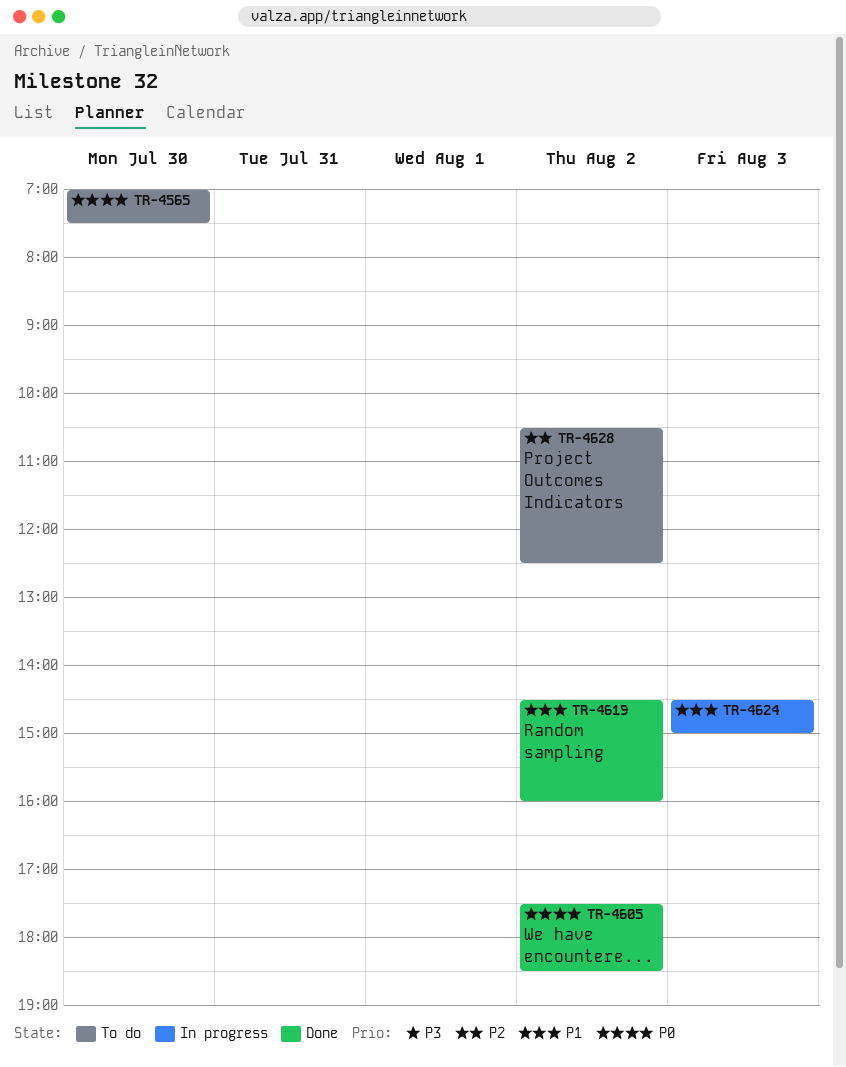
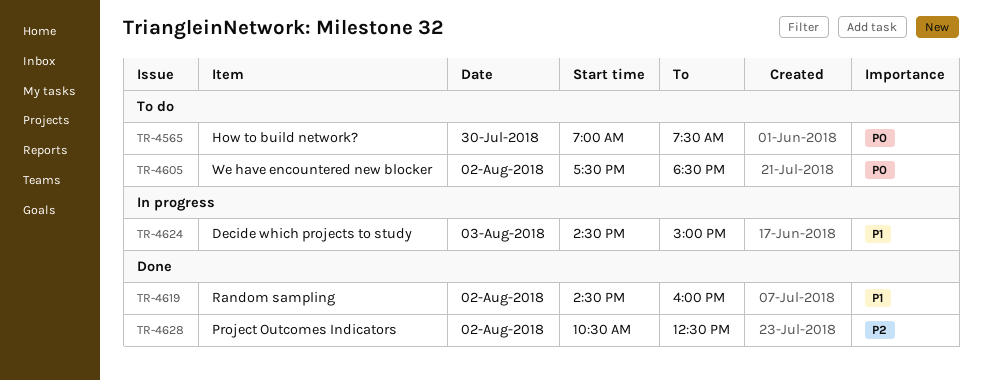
TR-4605, status: Done -> To do
TR-4628, status: To do -> Done

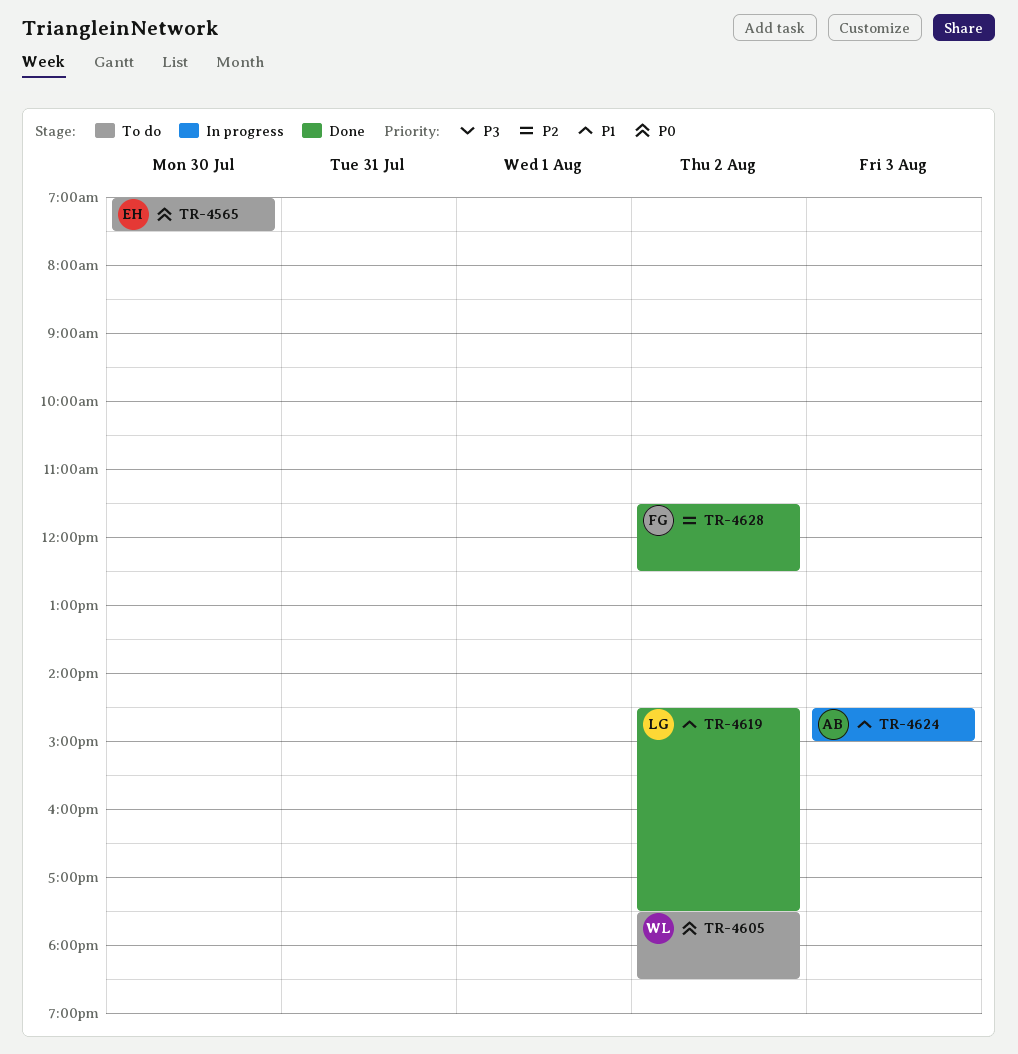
TR-4619, ends: 16:00 -> 17:30
TR-4628, begins: 10:30 -> 11:30

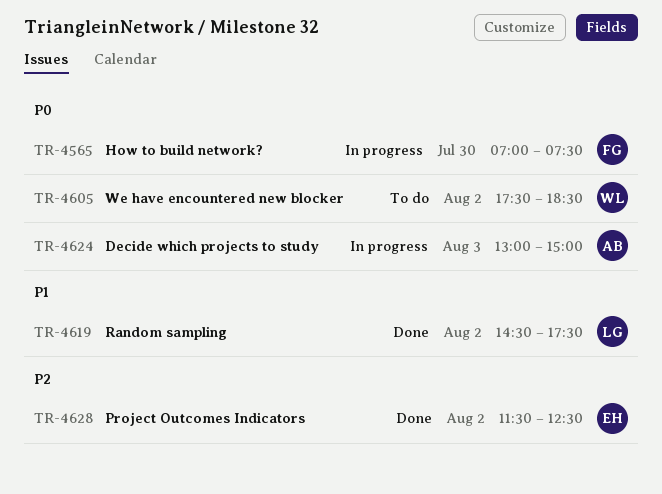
TR-4565, status: To do -> In progress
TR-4565, owner: EH -> FG
TR-4624, priority: P1 -> P0
TR-4624, begins: 14:30 -> 13:00
TR-4628, owner: FG -> EH

